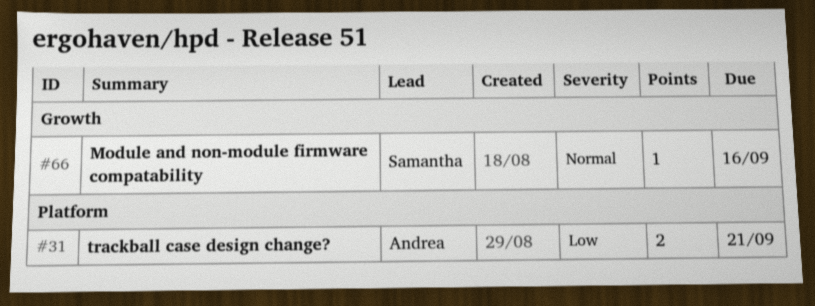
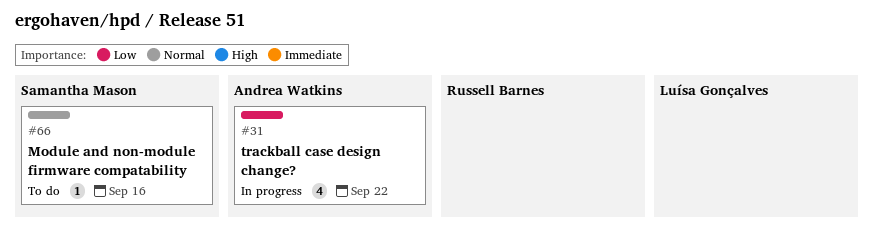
#31, estimate: 2 -> 4
#31, due: Sep 21 -> Sep 22

